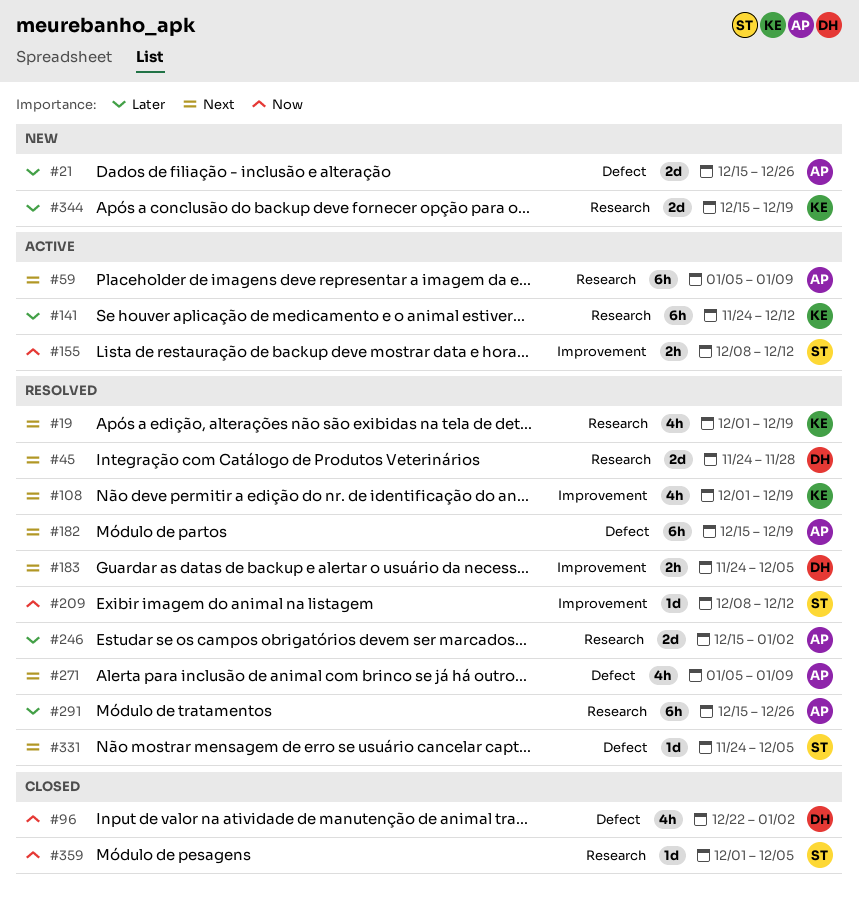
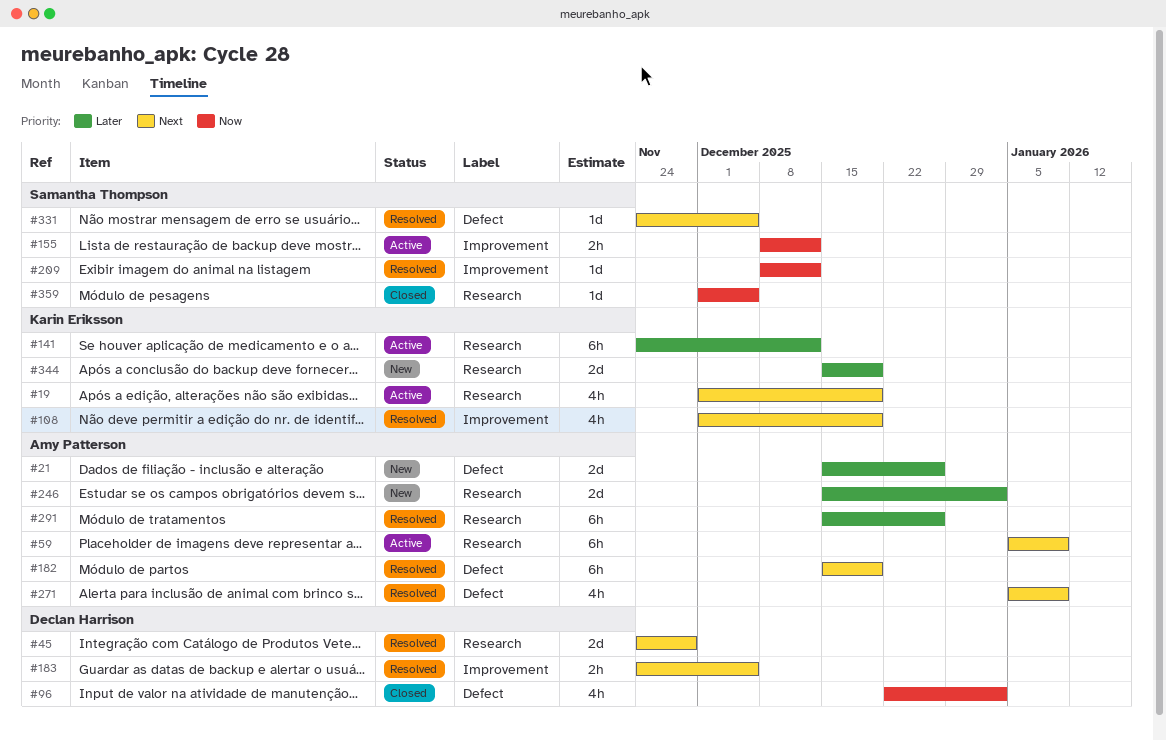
#19, status: Resolved -> Active
#246, status: Resolved -> New

